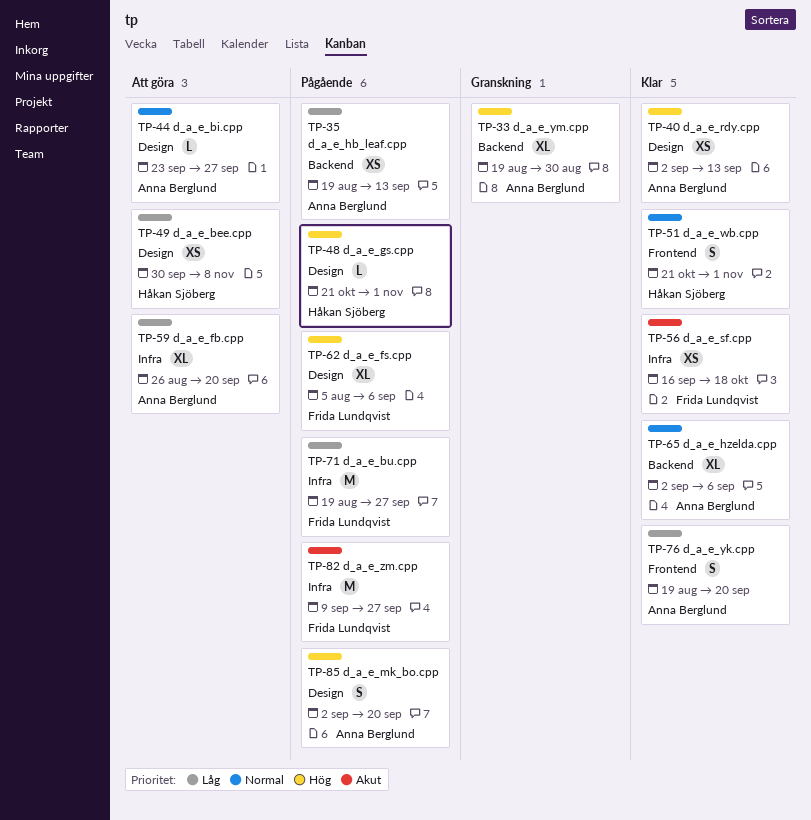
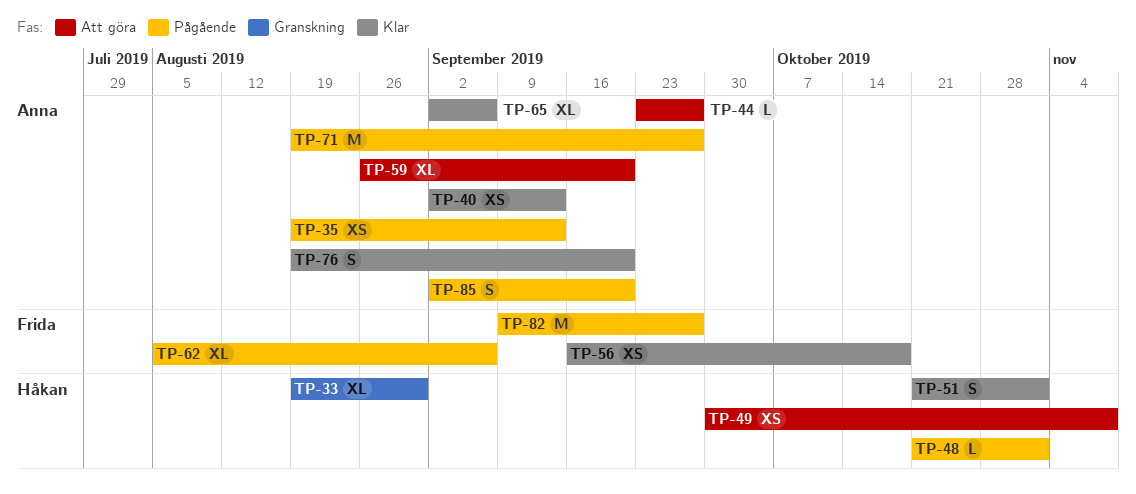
TP-33, owner: Anna Berglund -> Håkan Sjöberg
TP-71, owner: Frida Lundqvist -> Anna Berglund

